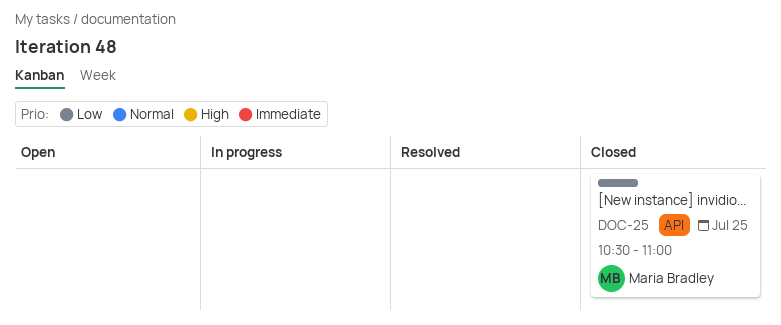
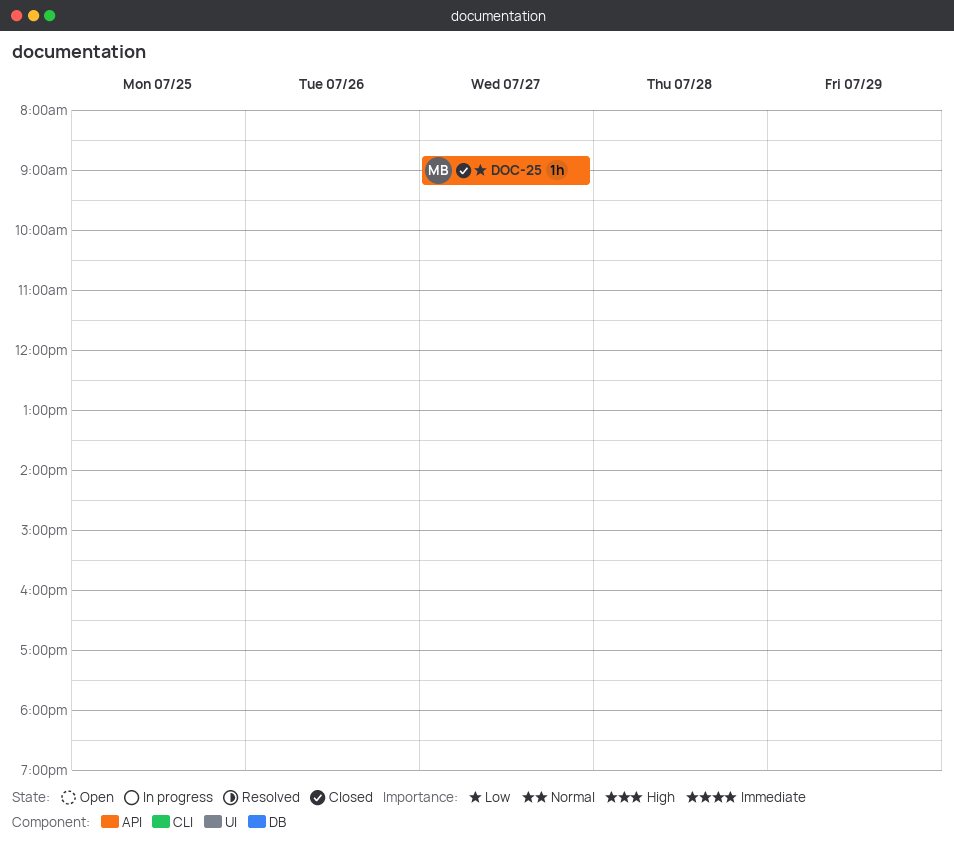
DOC-25, day: Jul 25 -> Jul 27
DOC-25, begins: 10:30 -> 08:45
DOC-25, ends: 11:00 -> 09:15

